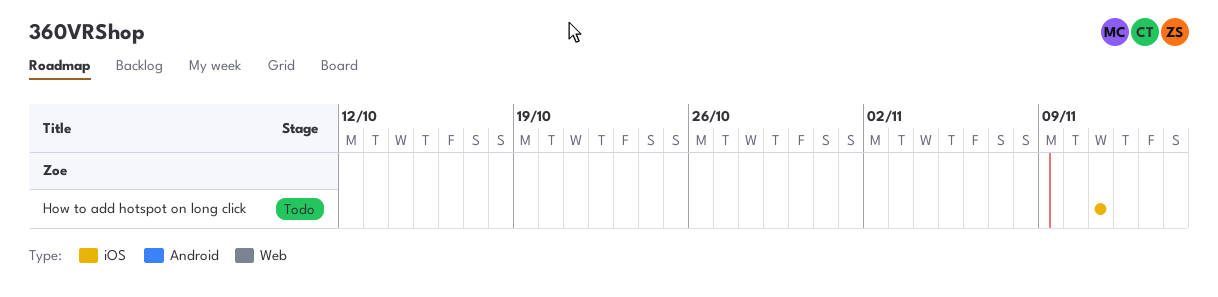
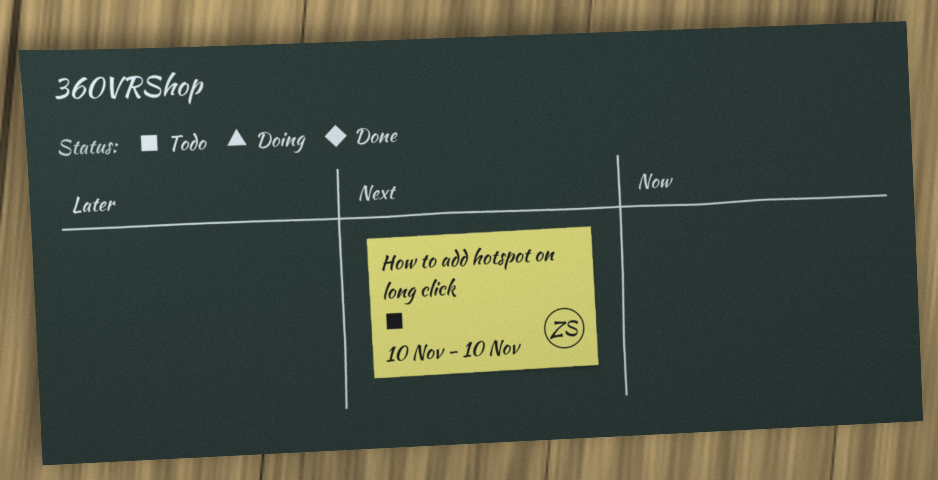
How to add hotspot on long click, start: Nov 11 -> Nov 10
How to add hotspot on long click, due: Nov 11 -> Nov 10

